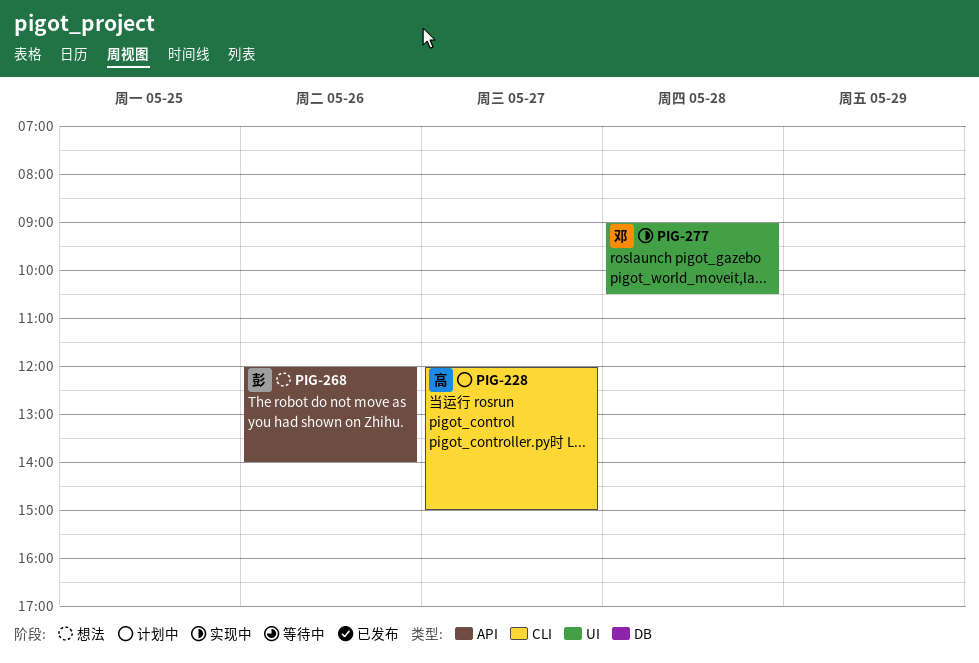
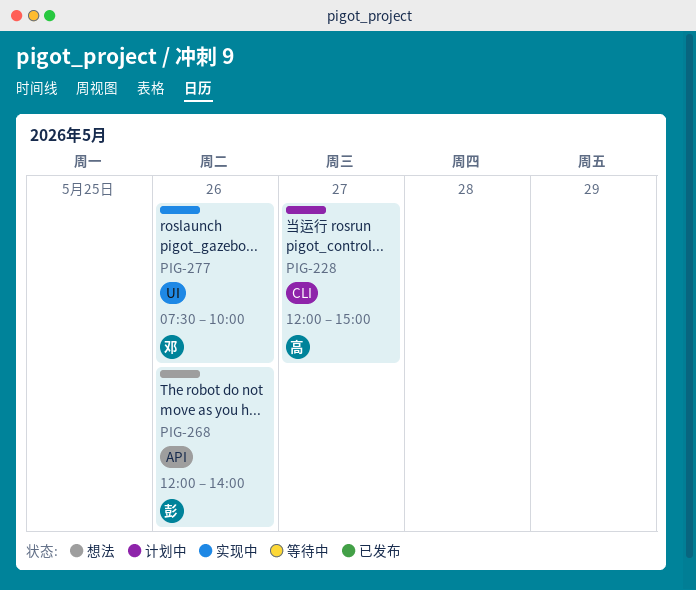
PIG-277, day: May 28 -> May 26
PIG-277, begins: 09:00 -> 07:30
PIG-277, ends: 10:30 -> 10:00

